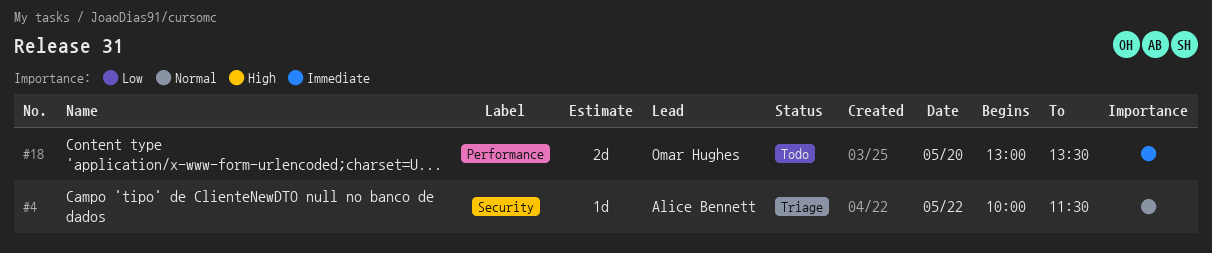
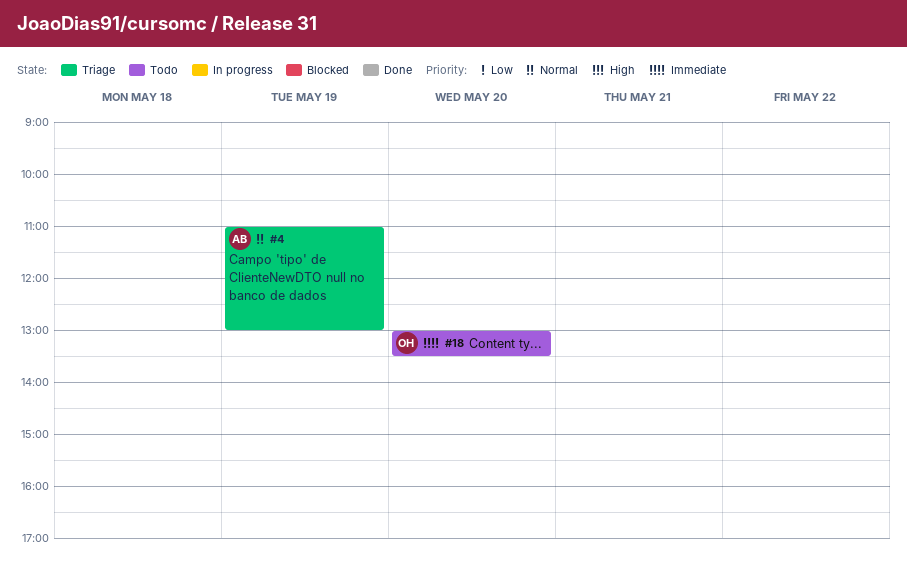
#4, day: May 22 -> May 19
#4, begins: 10:00 -> 11:00
#4, ends: 11:30 -> 13:00

